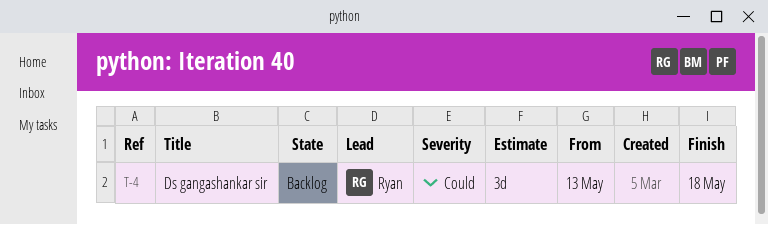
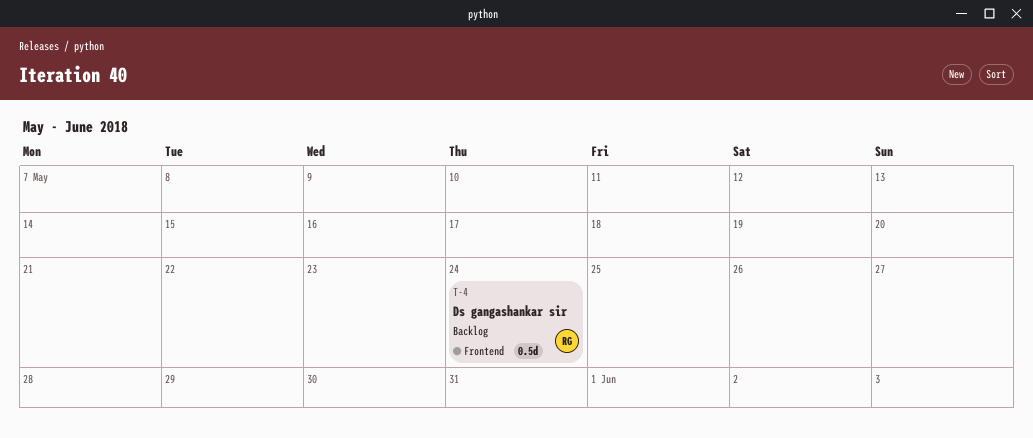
T-4, estimate: 3d -> 0.5d
T-4, due: May 18 -> May 24

